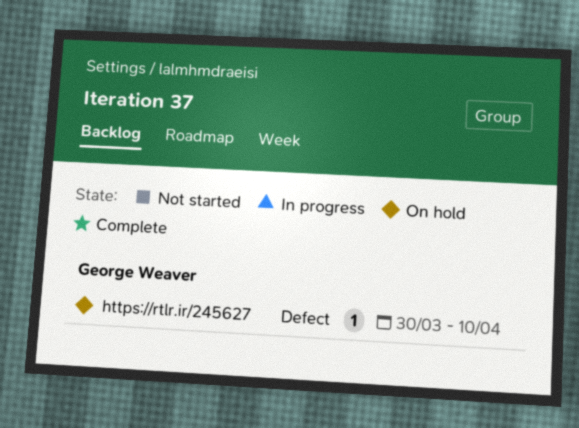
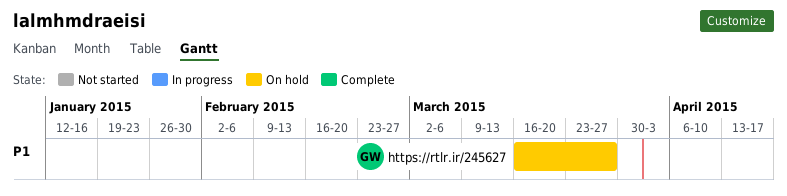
https://rtlr.ir/245627, start: Mar 30 -> Mar 16
https://rtlr.ir/245627, due: Apr 10 -> Mar 27

